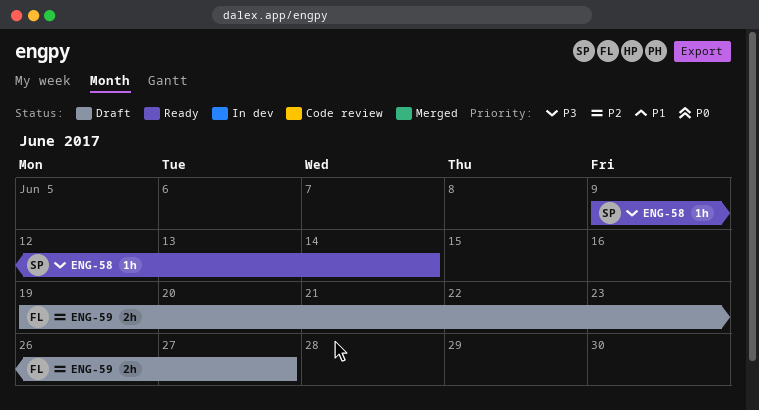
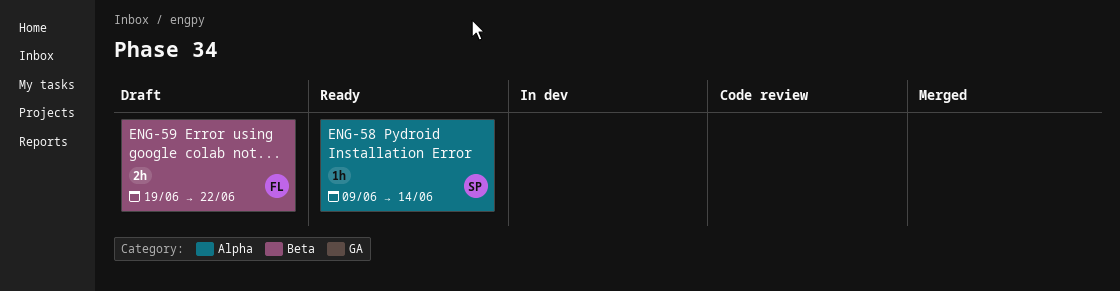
ENG-59, due: Jun 27 -> Jun 22

